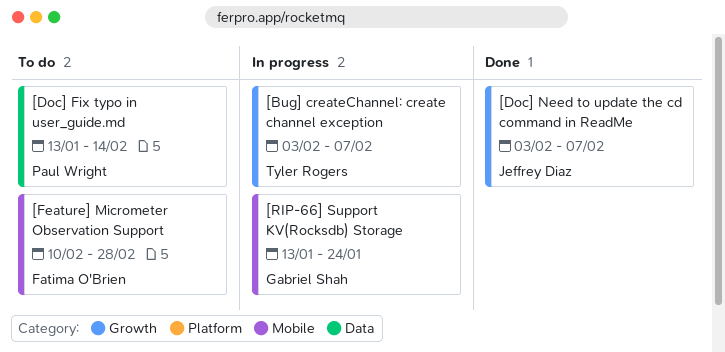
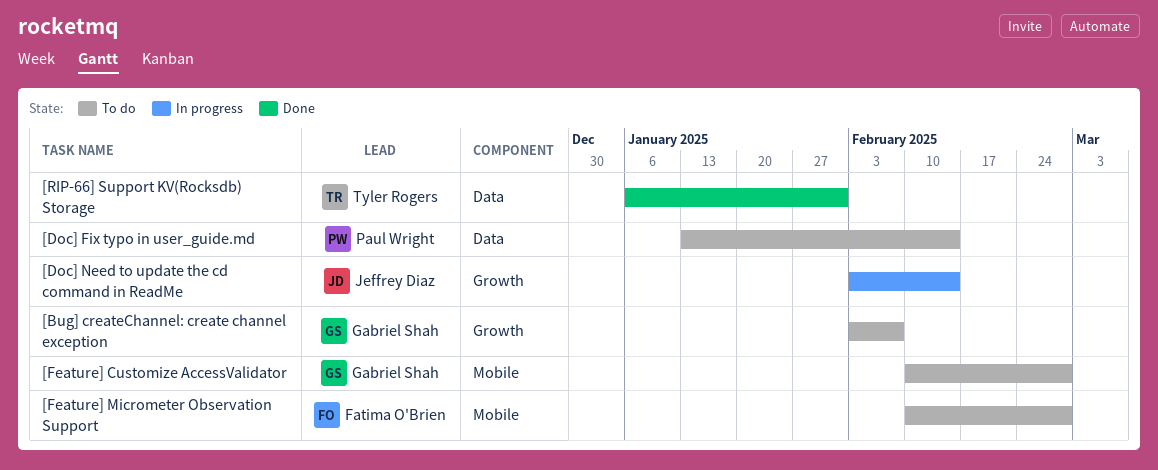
[Bug] createChannel: create channel exception, status: In progress -> To do
[Bug] createChannel: create channel exception, owner: Tyler Rogers -> Gabriel Shah
[Doc] Need to update the cd command in ReadMe, status: Done -> In progress
[Doc] Need to update the cd command in ReadMe, due: Feb 7 -> Feb 14
[Feature] Customize AccessValidator: none -> present
[RIP-66] Support KV(Rocksdb) Storage, status: In progress -> Done
[RIP-66] Support KV(Rocksdb) Storage, owner: Gabriel Shah -> Tyler Rogers
[RIP-66] Support KV(Rocksdb) Storage, label: Mobile -> Data
[RIP-66] Support KV(Rocksdb) Storage, start: Jan 13 -> Jan 6
[RIP-66] Support KV(Rocksdb) Storage, due: Jan 24 -> Jan 31

